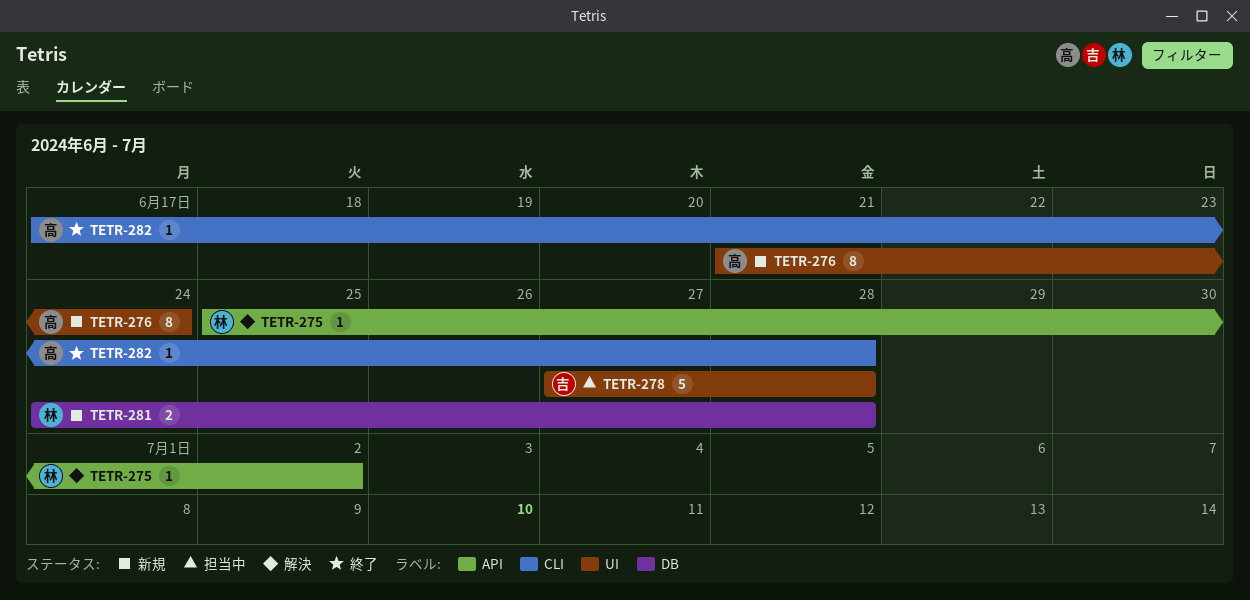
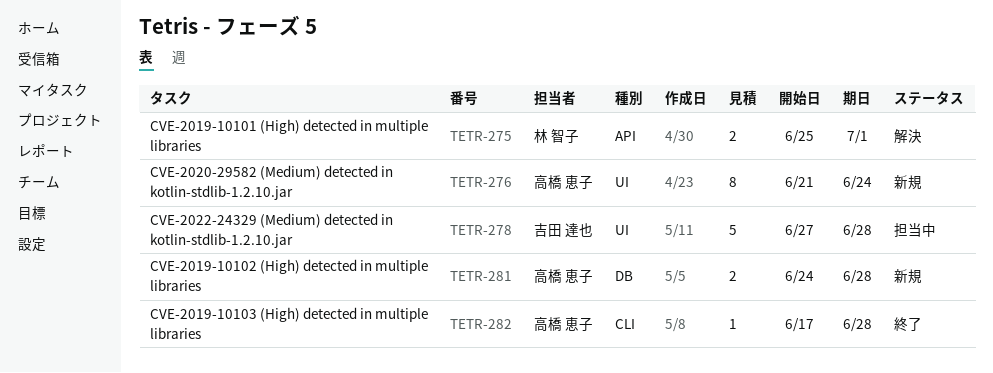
TETR-275, estimate: 1 -> 2
TETR-275, due: Jul 2 -> Jul 1
TETR-281, owner: 林 智子 -> 高橋 恵子

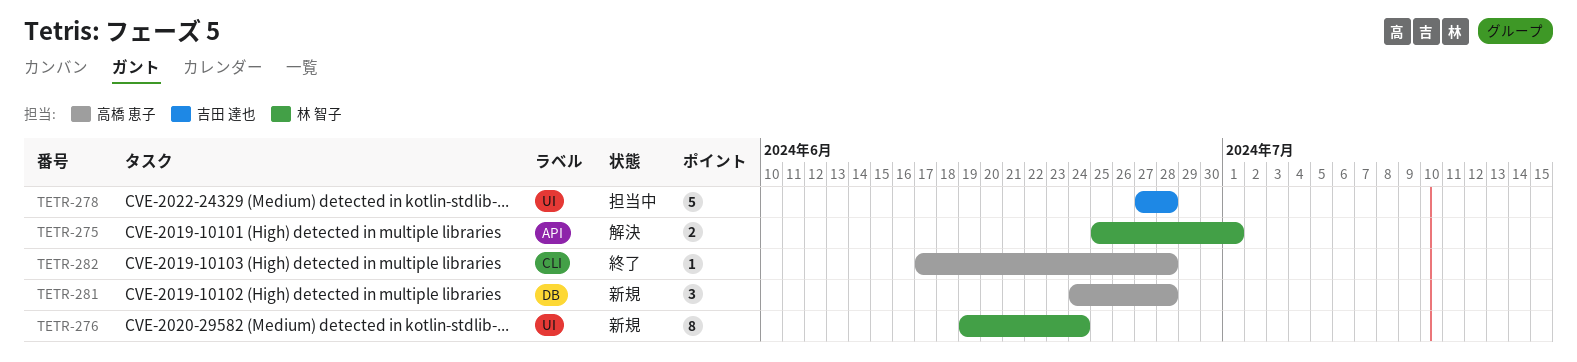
TETR-276, owner: 高橋 恵子 -> 林 智子
TETR-276, start: Jun 21 -> Jun 19
TETR-281, estimate: 2 -> 3

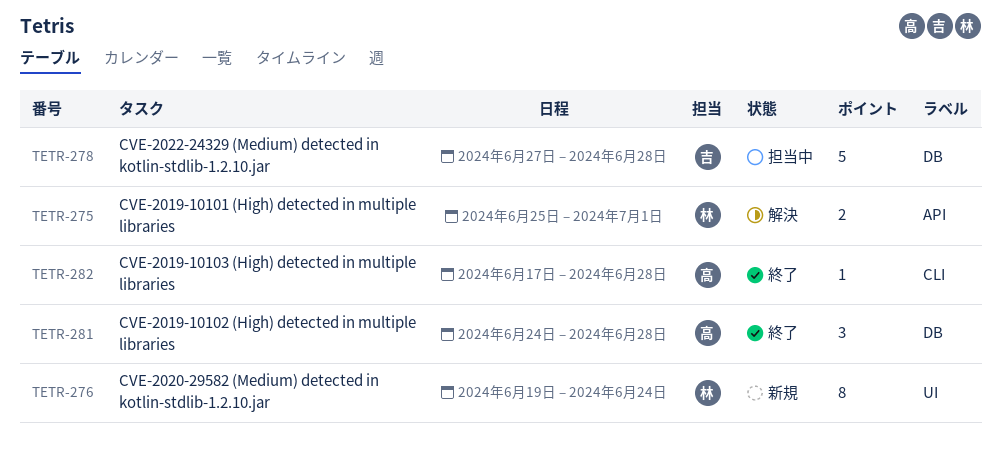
TETR-278, label: UI -> DB
TETR-281, status: 新規 -> 終了

